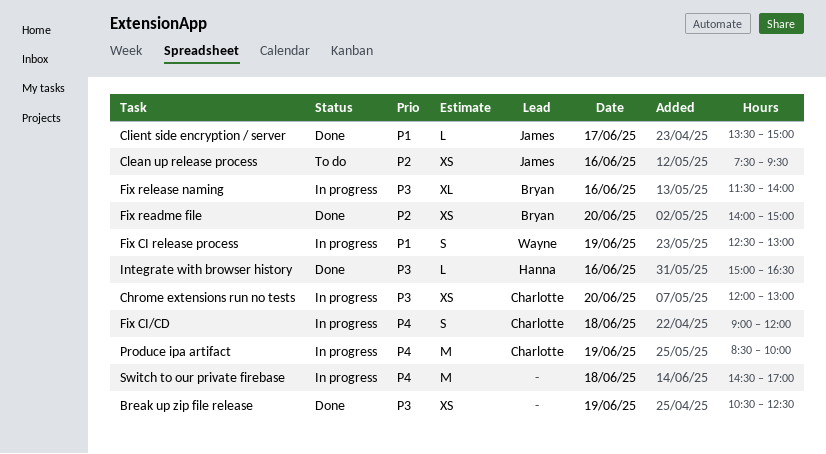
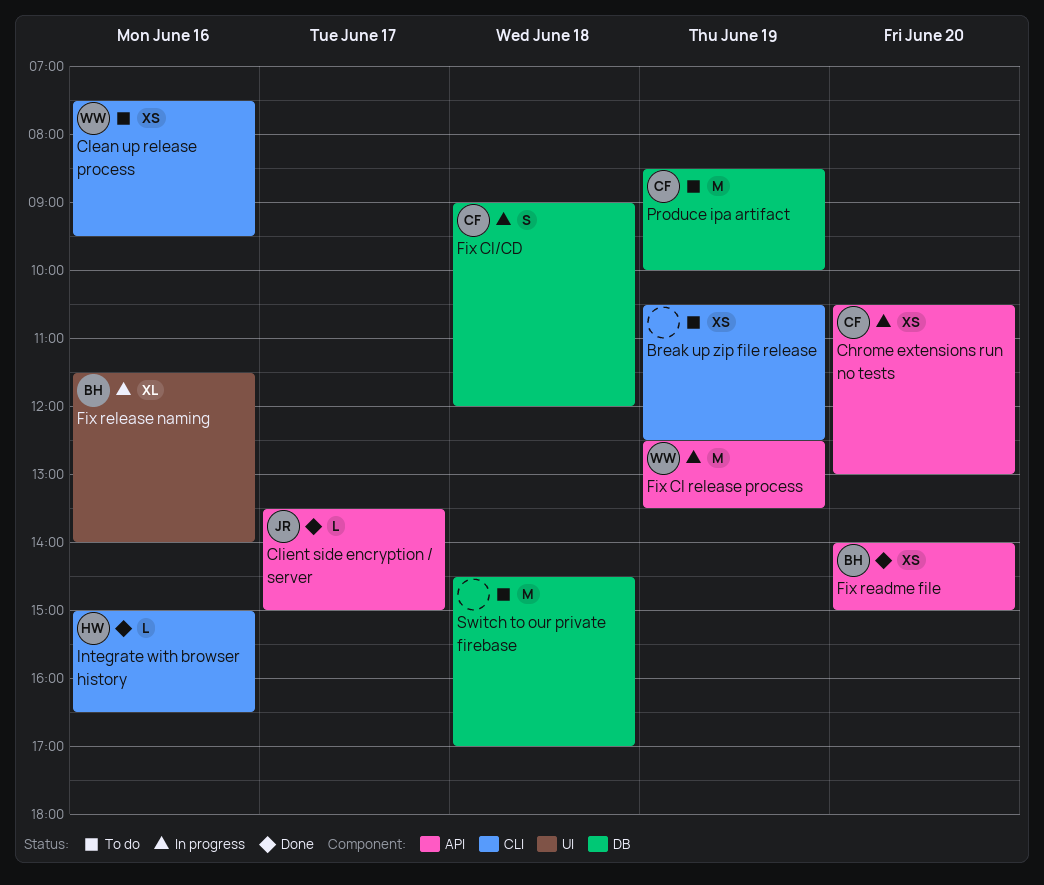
Break up zip file release, status: Done -> To do
Chrome extensions run no tests, begins: 12:00 -> 10:30
Clean up release process, owner: James -> Wayne
Fix CI release process, estimate: S -> M
Fix CI release process, ends: 13:00 -> 13:30
Produce ipa artifact, status: In progress -> To do
Switch to our private firebase, status: In progress -> To do

